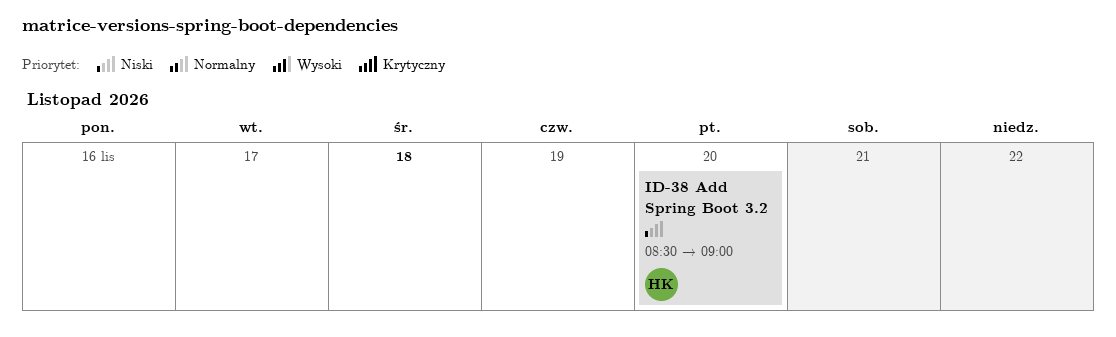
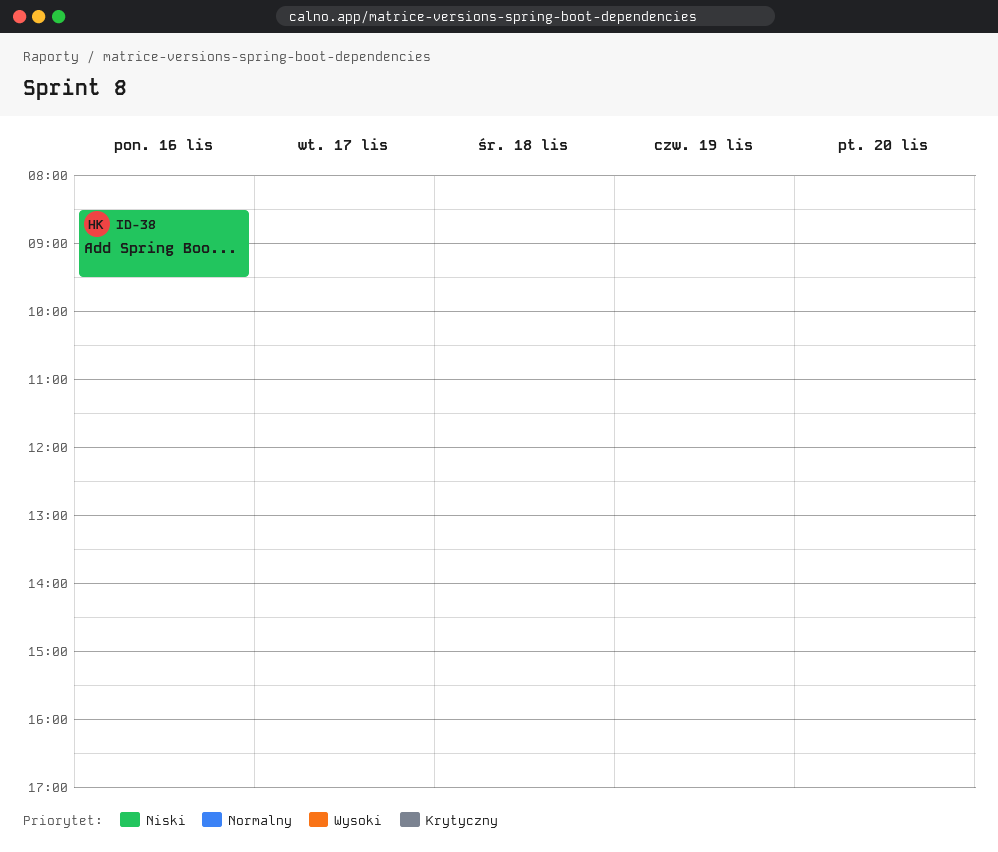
ID-38, day: Nov 20 -> Nov 16
ID-38, ends: 09:00 -> 09:30

